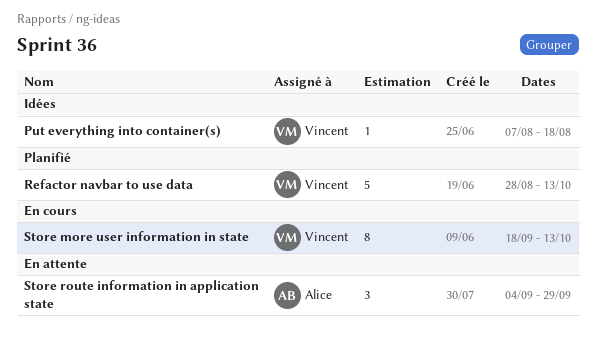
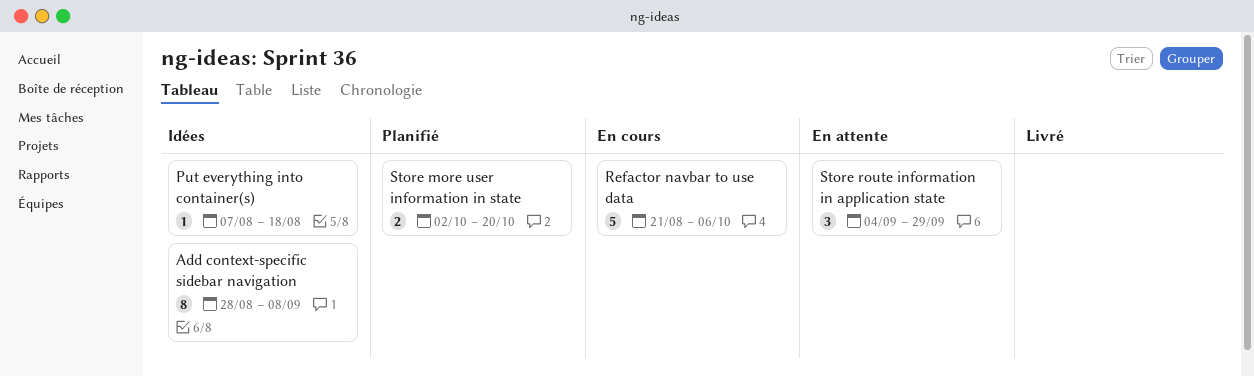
Add context-specific sidebar navigation: none -> present
Refactor navbar to use data, status: Planifié -> En cours
Refactor navbar to use data, start: Aug 28 -> Aug 21
Refactor navbar to use data, due: Oct 13 -> Oct 6
Store more user information in state, status: En cours -> Planifié
Store more user information in state, estimate: 8 -> 2
Store more user information in state, start: Sep 18 -> Oct 2
Store more user information in state, due: Oct 13 -> Oct 20

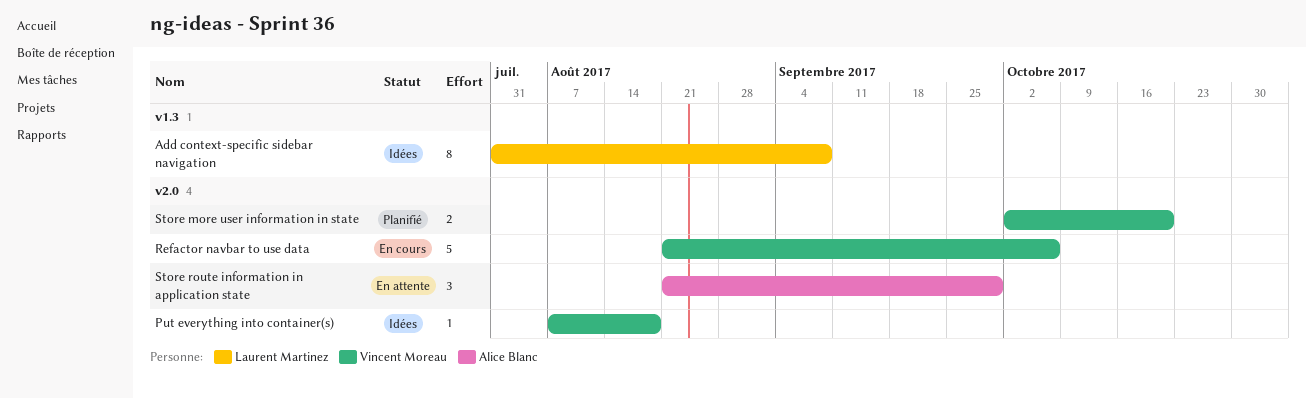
Add context-specific sidebar navigation, start: Aug 28 -> Jul 31
Store route information in application state, start: Sep 4 -> Aug 21

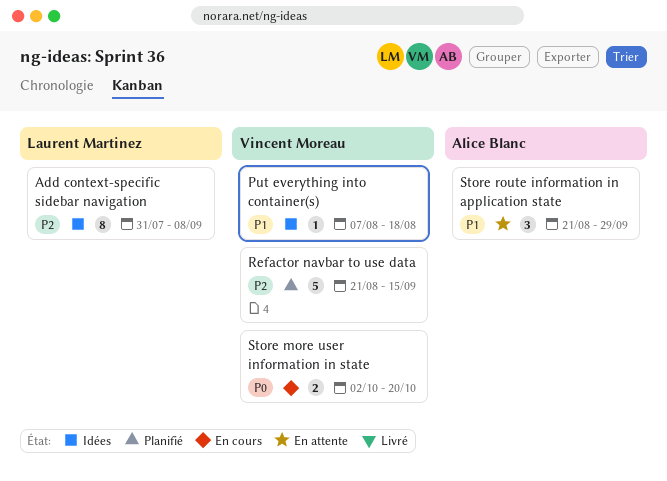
Refactor navbar to use data, status: En cours -> Planifié
Refactor navbar to use data, due: Oct 6 -> Sep 15
Store more user information in state, status: Planifié -> En cours

